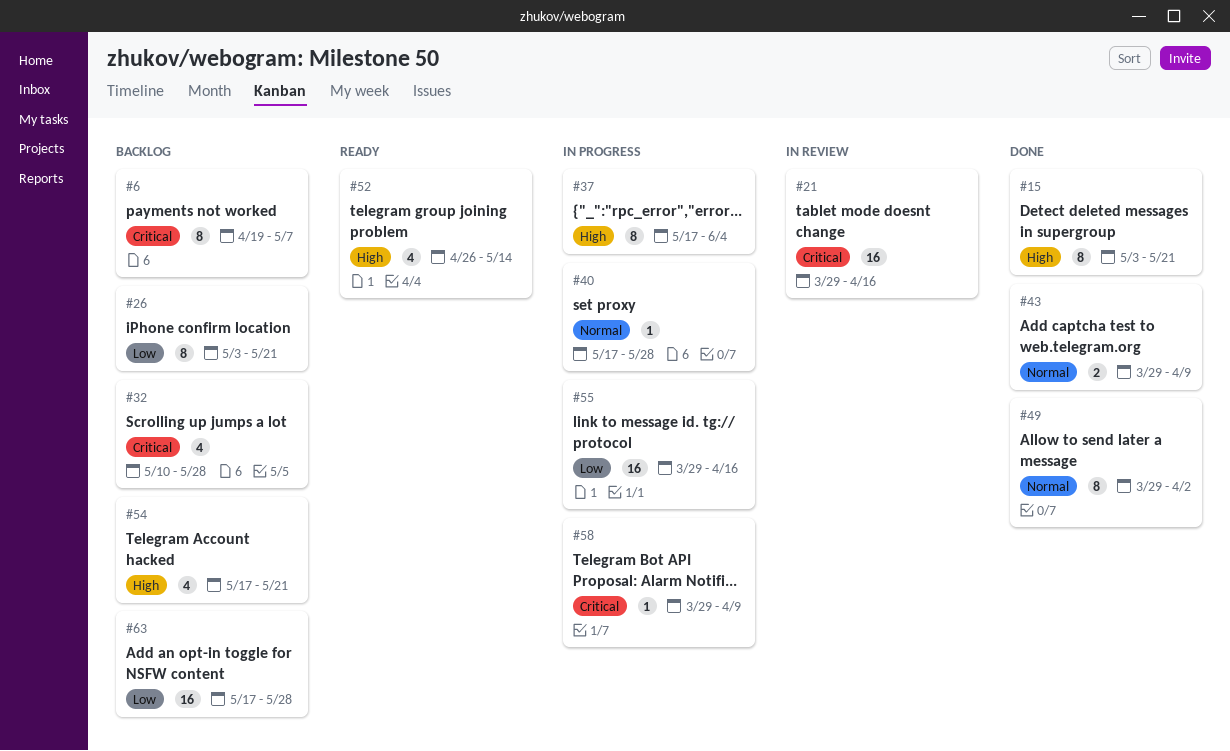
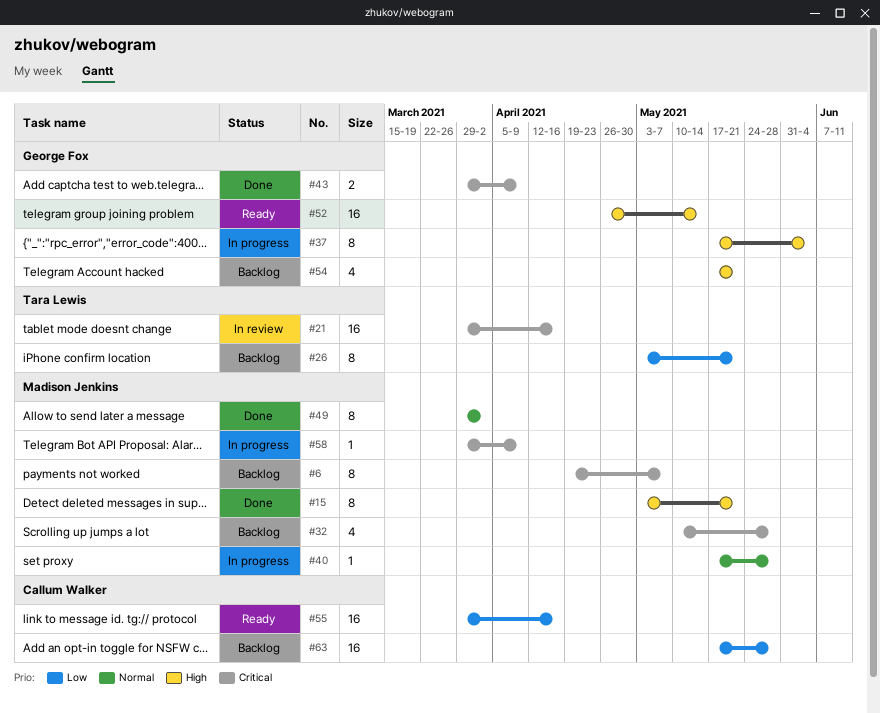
#43, priority: Normal -> Critical
#52, estimate: 4 -> 16
#55, status: In progress -> Ready

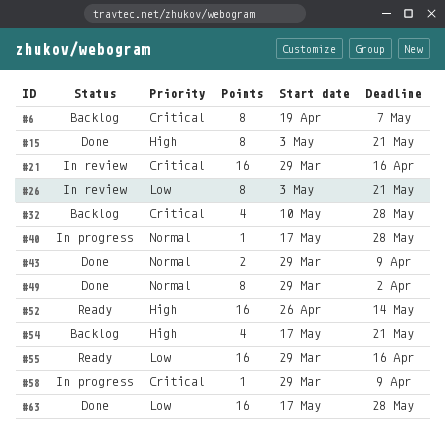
#26, status: Backlog -> In review
#37: present -> none
#43, priority: Critical -> Normal
#63, status: Backlog -> Done

